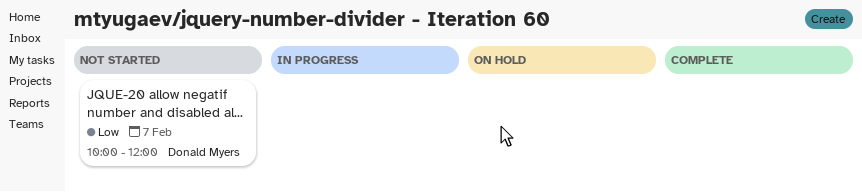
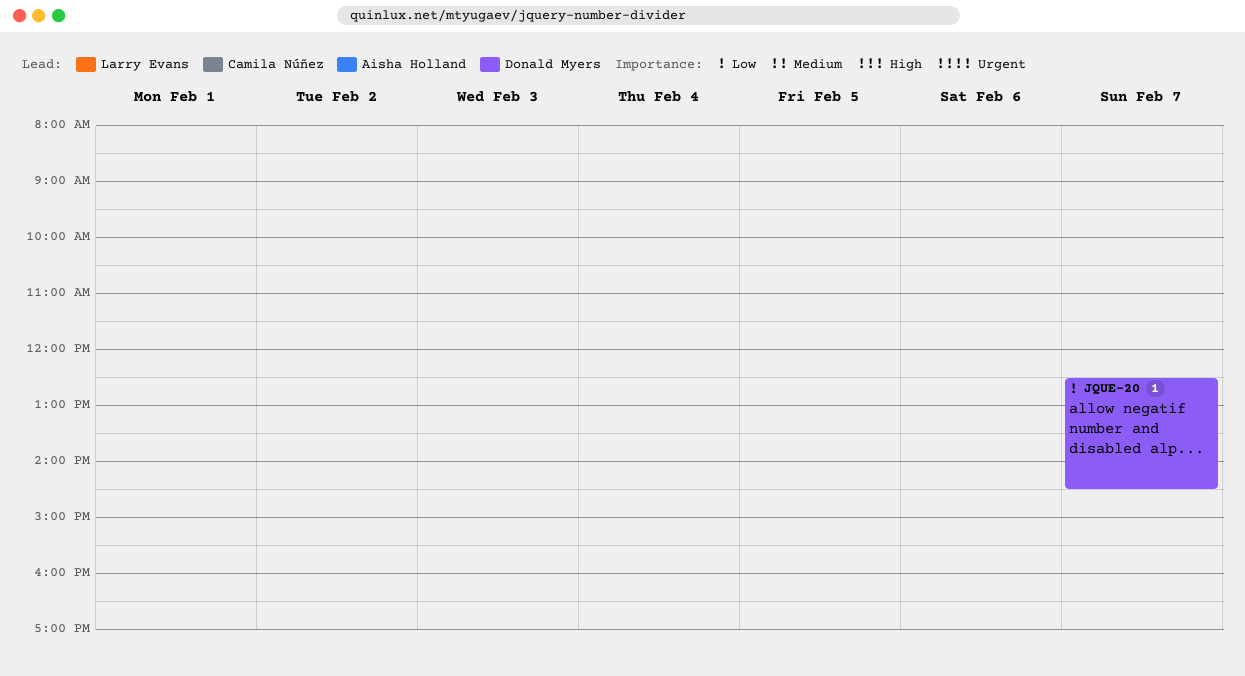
JQUE-20, begins: 10:00 -> 12:30
JQUE-20, ends: 12:00 -> 14:30

